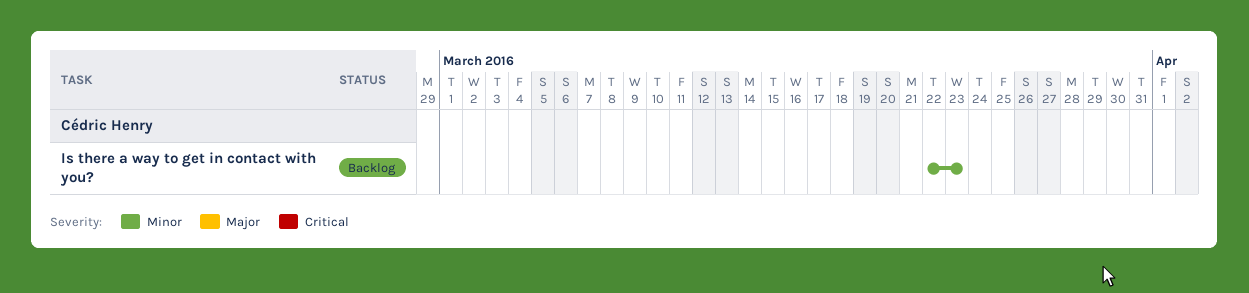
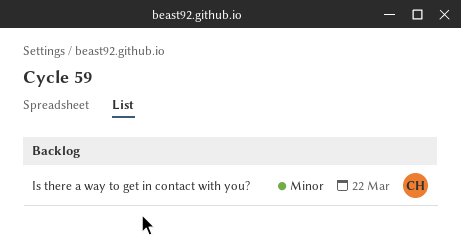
Is there a way to get in contact with you?, due: Mar 23 -> Mar 22

